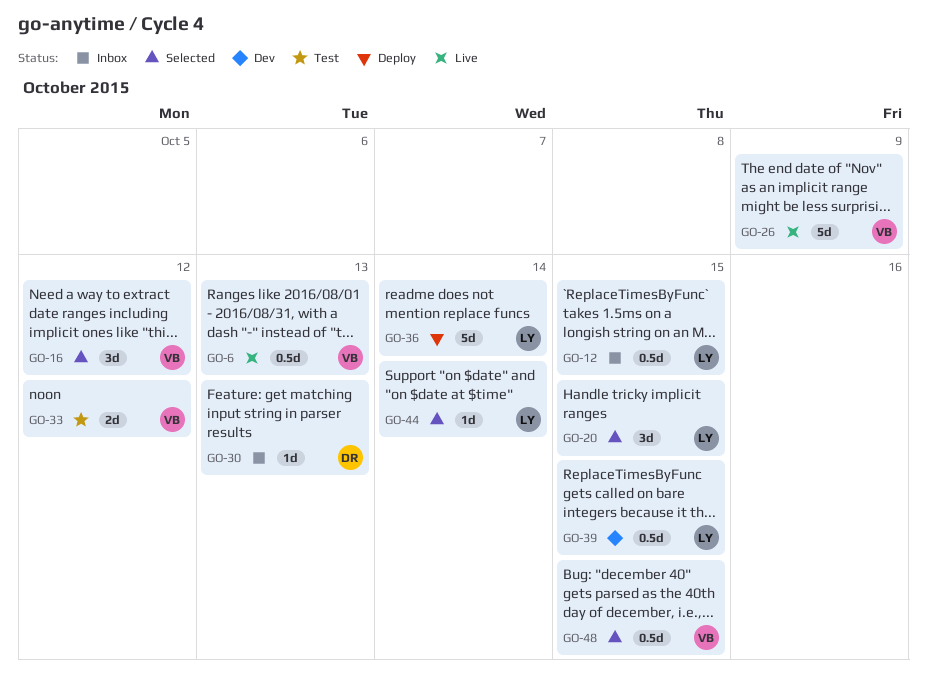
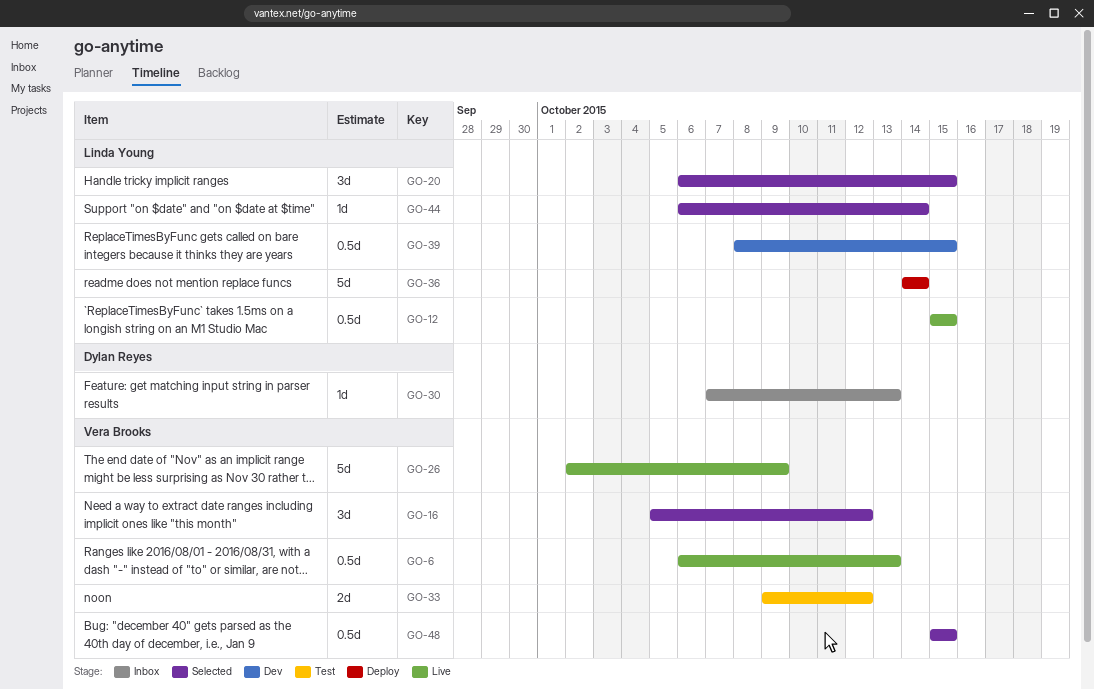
GO-12, status: Inbox -> Live

